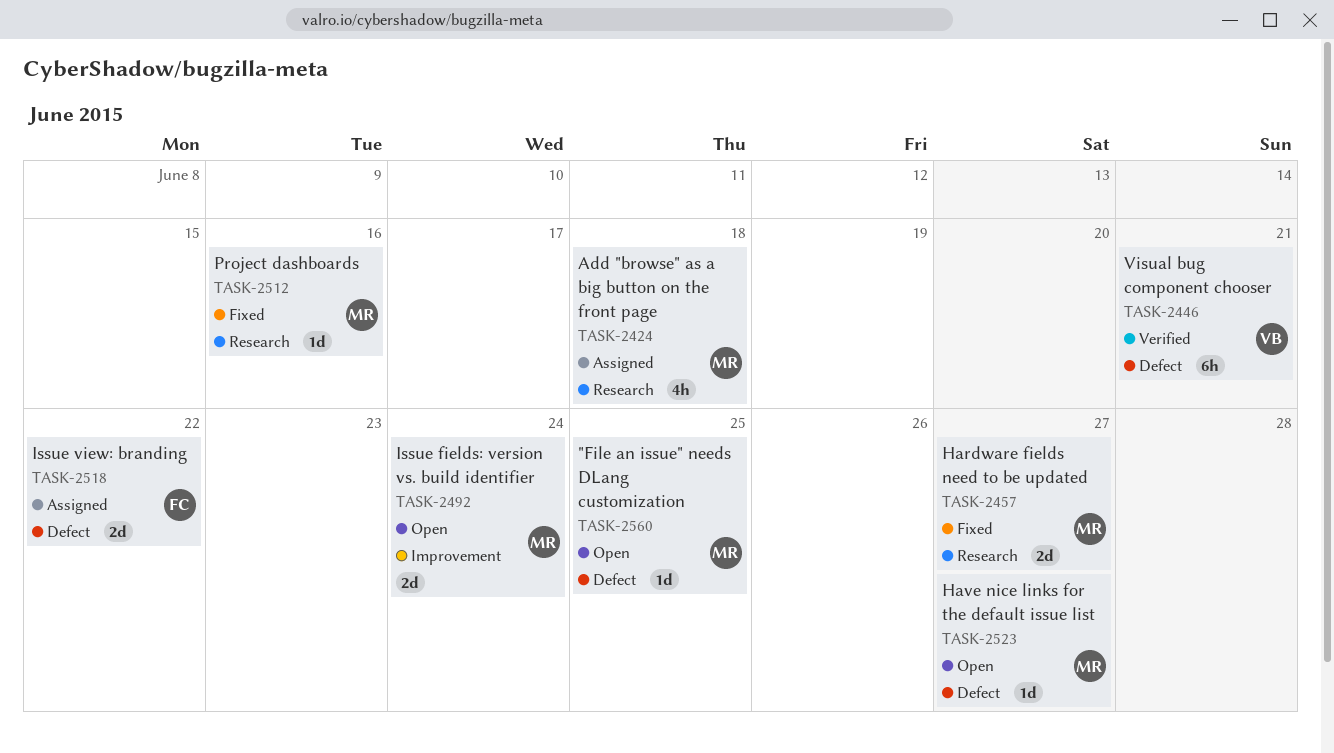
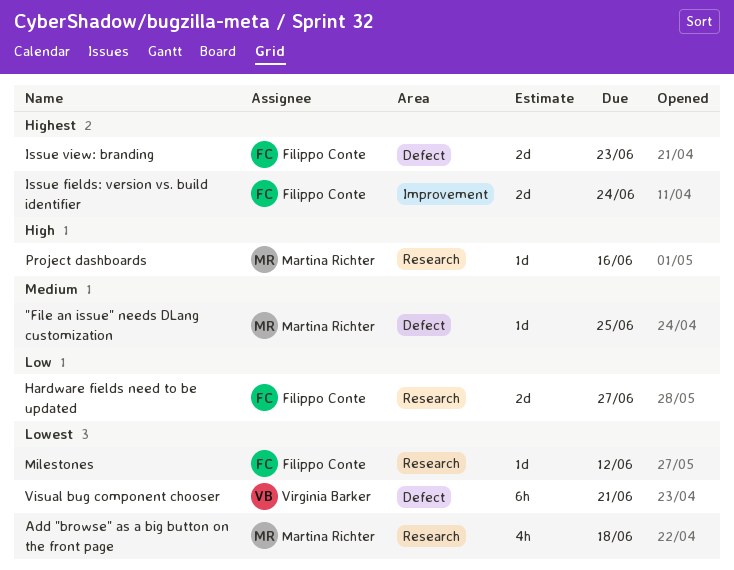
Hardware fields need to be updated, owner: Martina Richter -> Filippo Conte
Have nice links for the default issue list: present -> none
Issue fields: version vs. build identifier, owner: Martina Richter -> Filippo Conte
Issue view: branding, due: Jun 22 -> Jun 23
Milestones: none -> present

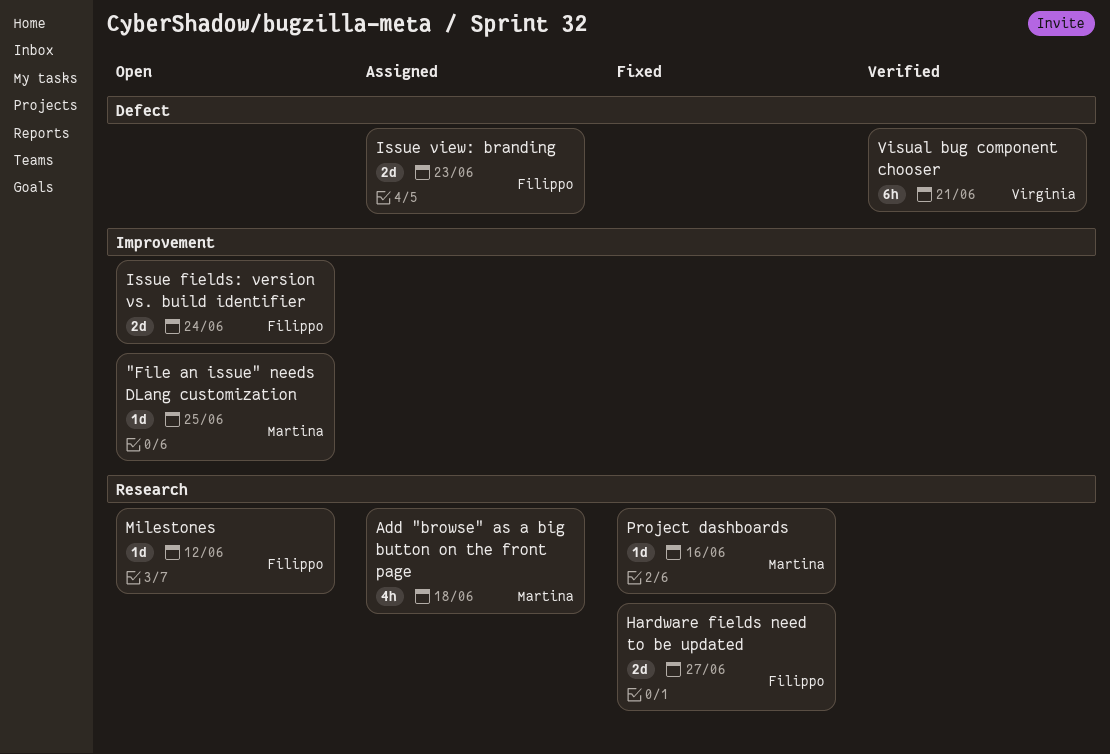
"File an issue" needs DLang customization, label: Defect -> Improvement

